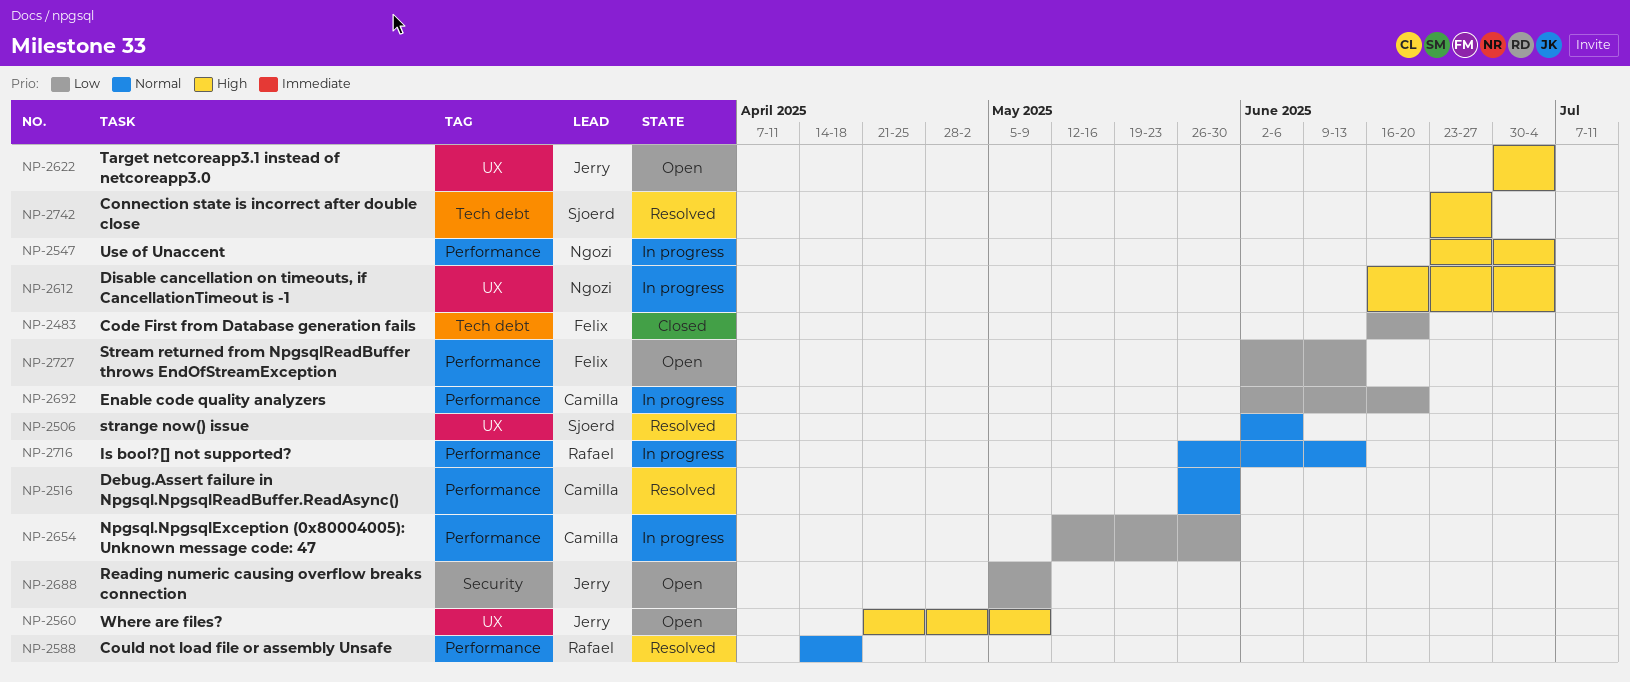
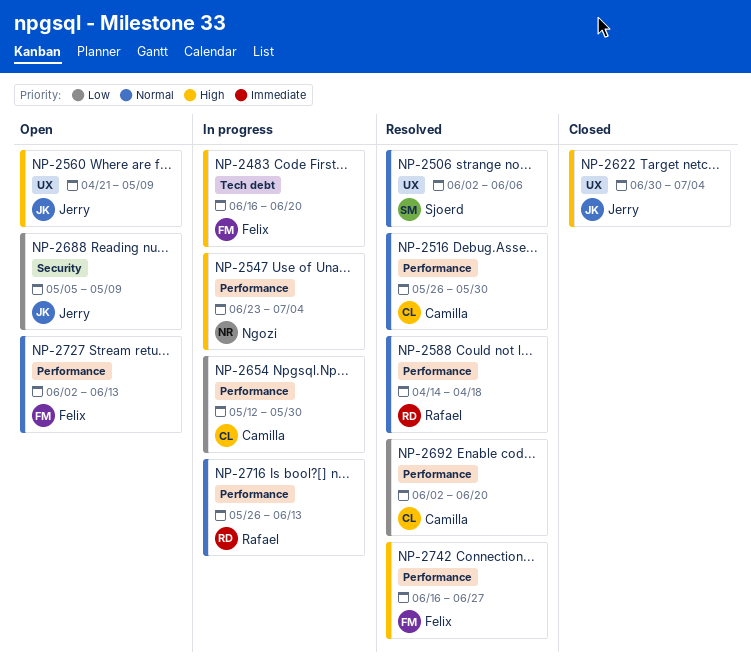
NP-2483, status: Closed -> In progress
NP-2483, priority: Low -> High
NP-2612: present -> none
NP-2622, status: Open -> Closed
NP-2692, status: In progress -> Resolved
NP-2727, priority: Low -> Normal
NP-2742, owner: Sjoerd -> Felix
NP-2742, label: Tech debt -> Performance
NP-2742, start: Jun 23 -> Jun 16

